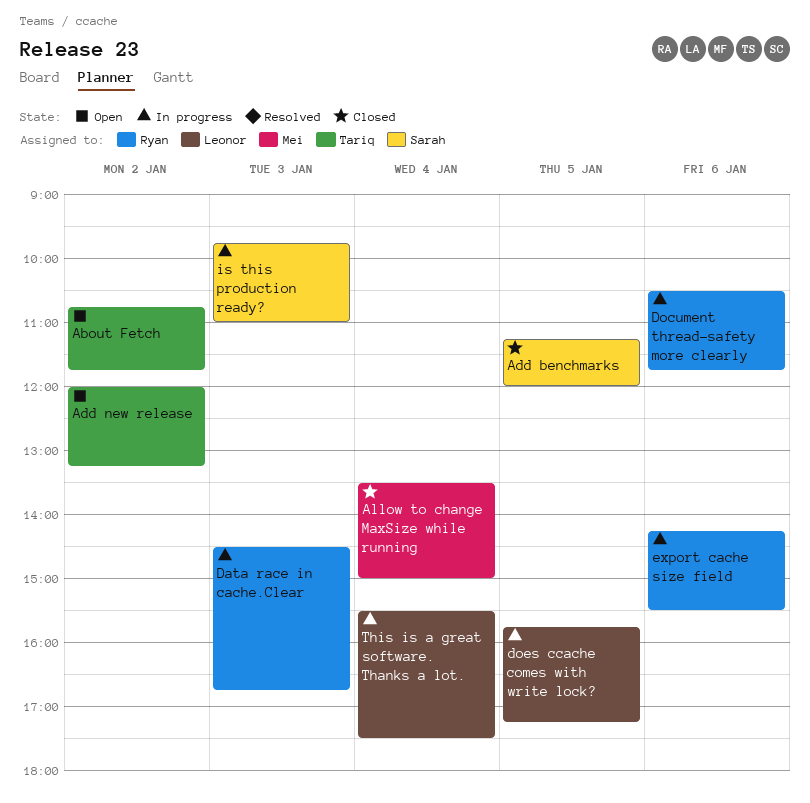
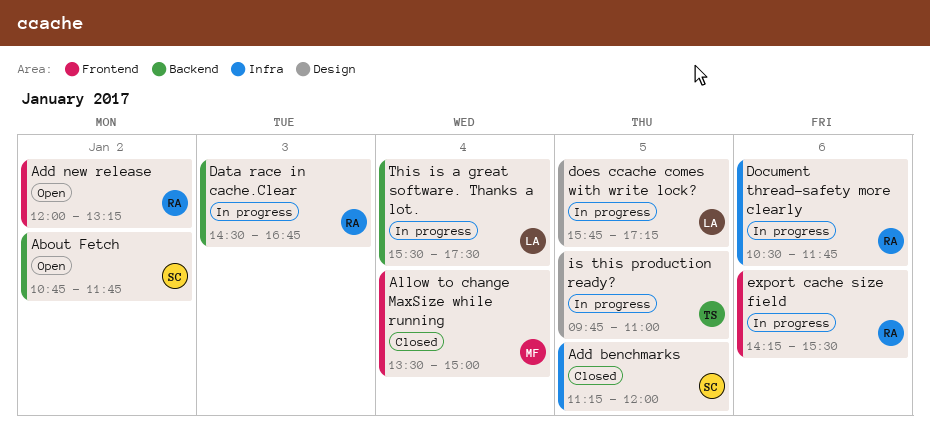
About Fetch, owner: Tariq -> Sarah
Add new release, owner: Tariq -> Ryan
is this production ready?, owner: Sarah -> Tariq
is this production ready?, day: Jan 3 -> Jan 5

